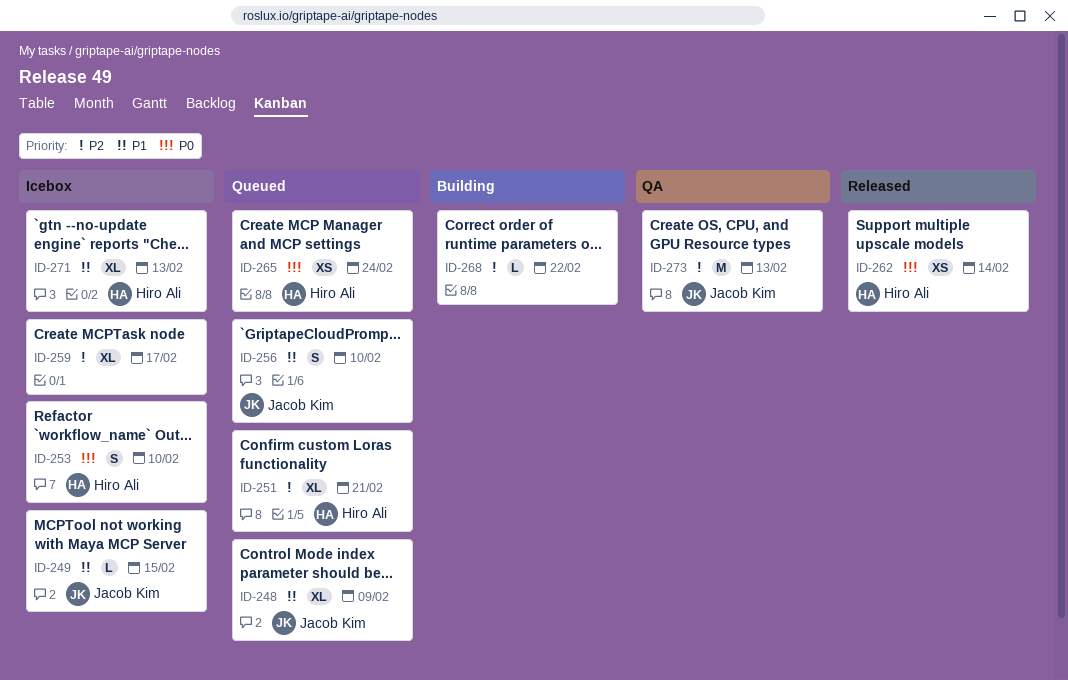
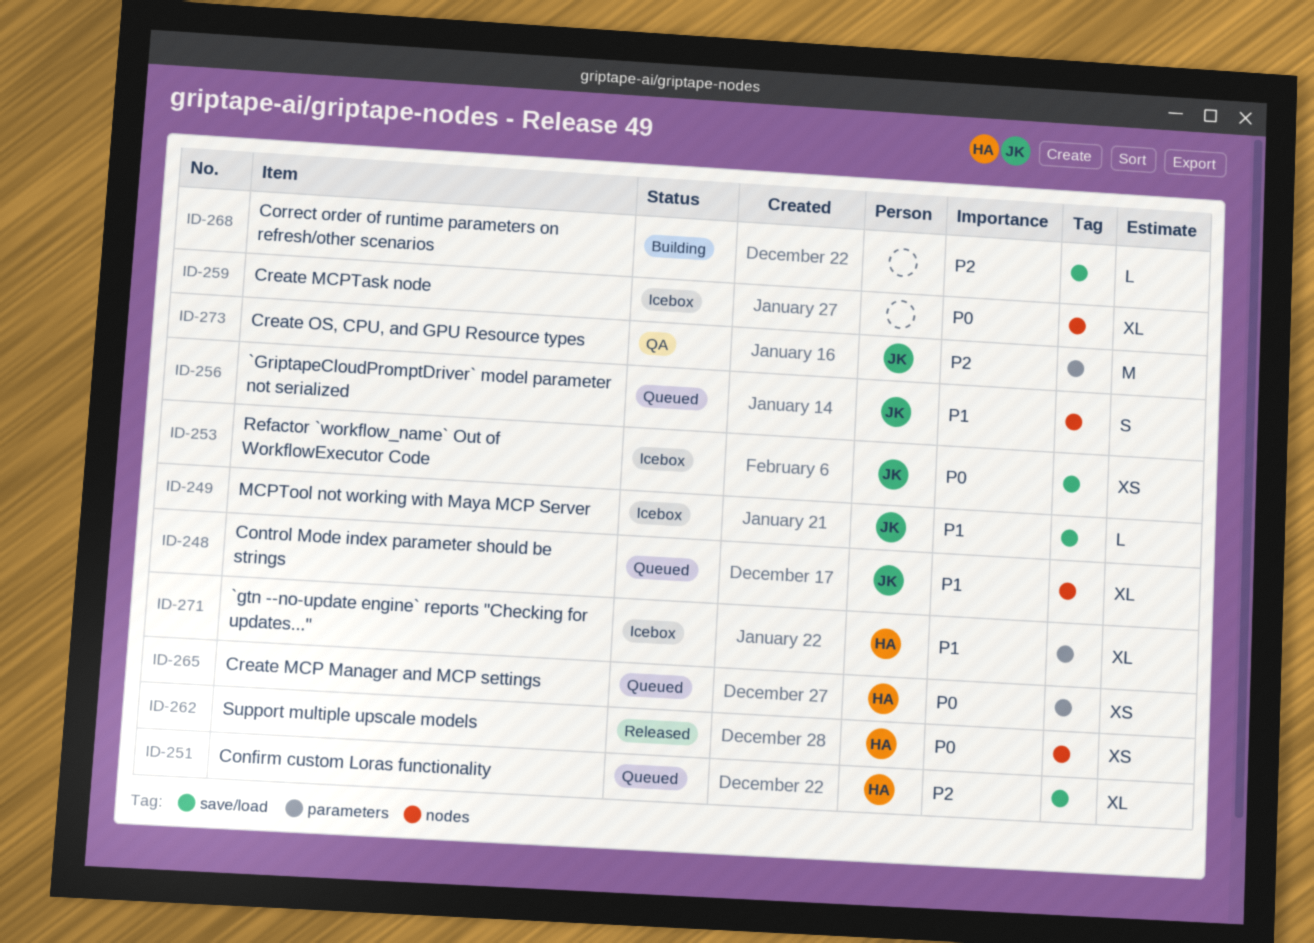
ID-253, owner: Hiro Ali -> Jacob Kim
ID-253, estimate: S -> XS
ID-259, priority: P2 -> P0

